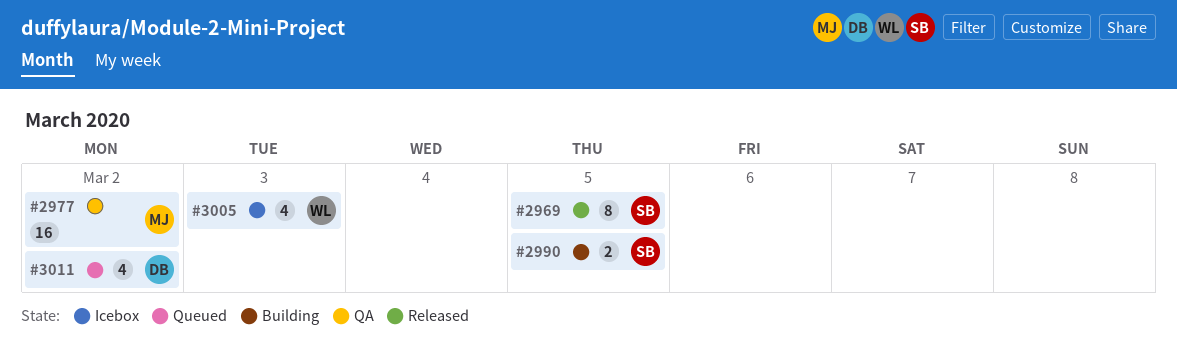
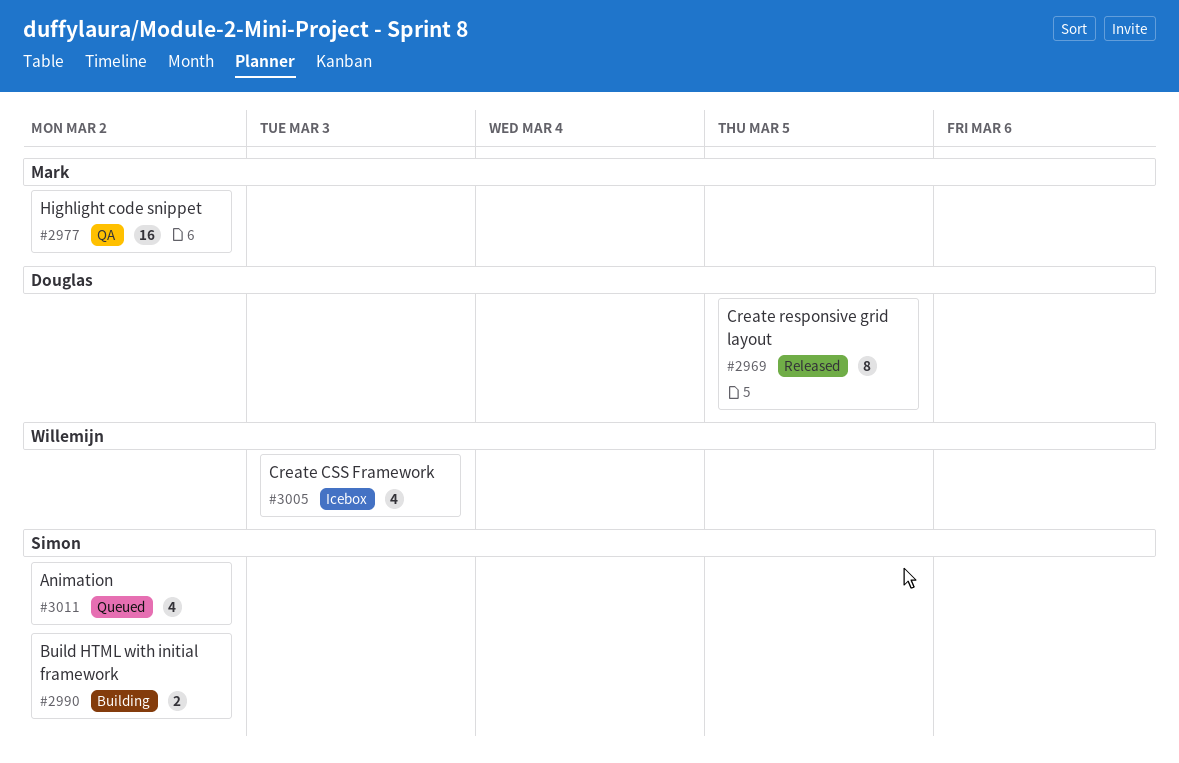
#2969, owner: Simon -> Douglas
#2990, due: Mar 5 -> Mar 2
#3011, owner: Douglas -> Simon

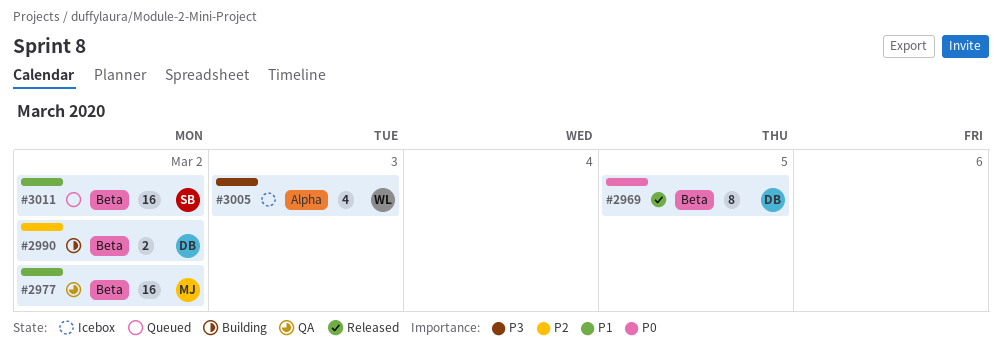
#2990, owner: Simon -> Douglas
#3011, estimate: 4 -> 16

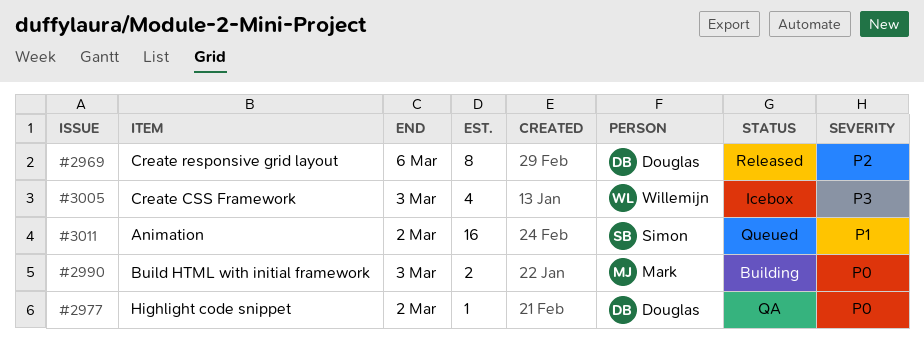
#2969, priority: P0 -> P2
#2969, due: Mar 5 -> Mar 6
#2977, owner: Mark -> Douglas
#2977, priority: P1 -> P0
#2977, estimate: 16 -> 1
#2990, owner: Douglas -> Mark
#2990, priority: P2 -> P0
#2990, due: Mar 2 -> Mar 3

